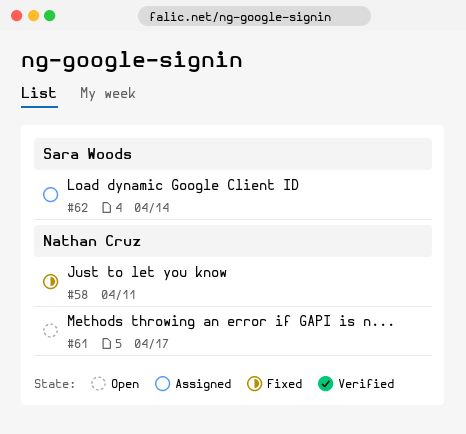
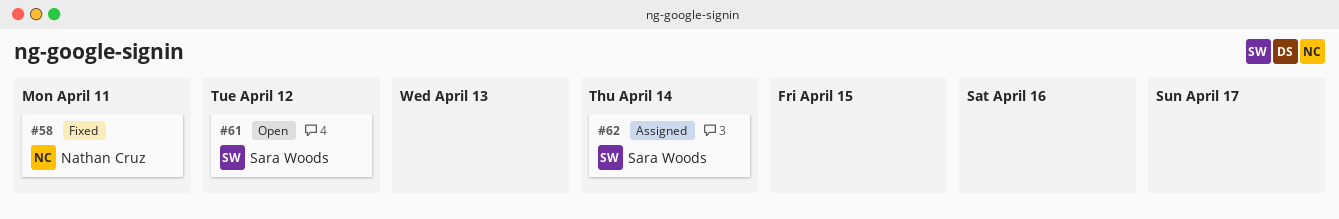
#61, owner: Nathan Cruz -> Sara Woods
#61, due: Apr 17 -> Apr 12

